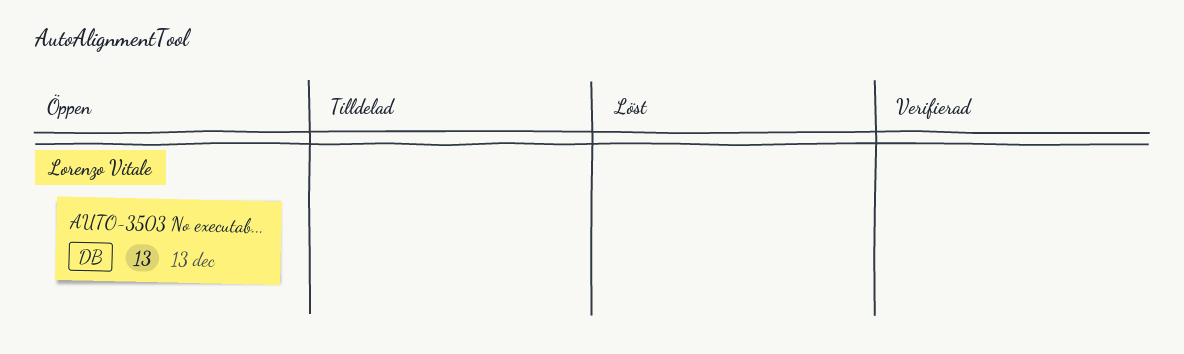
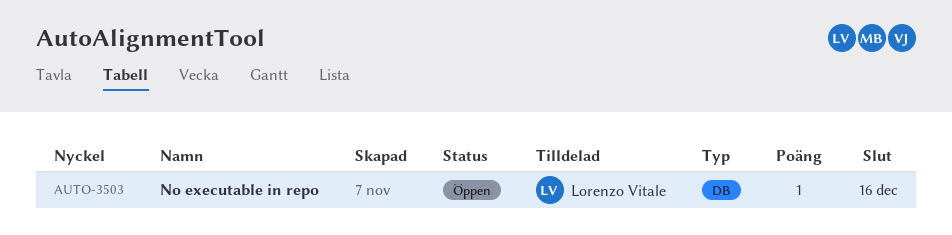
AUTO-3503, estimate: 13 -> 1
AUTO-3503, due: Dec 13 -> Dec 16

